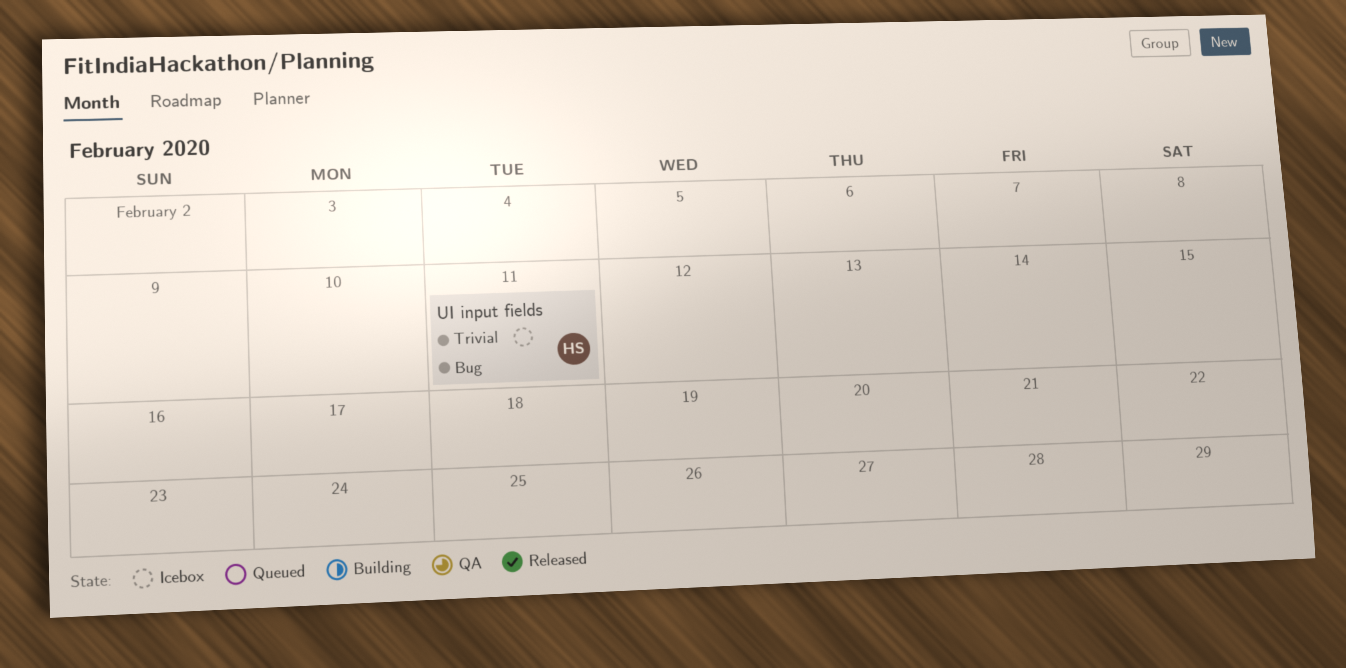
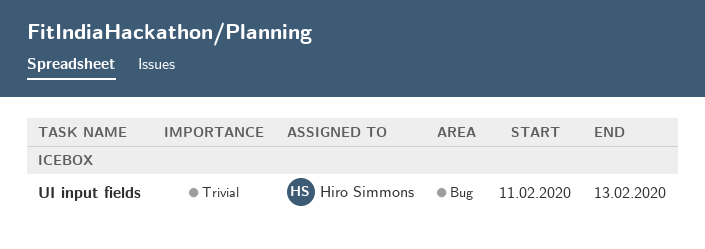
UI input fields, due: Feb 11 -> Feb 13

